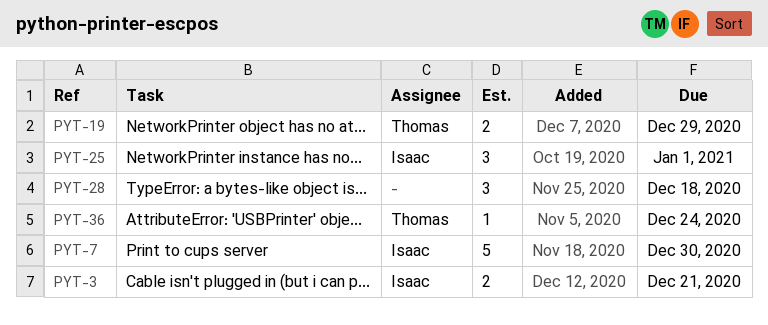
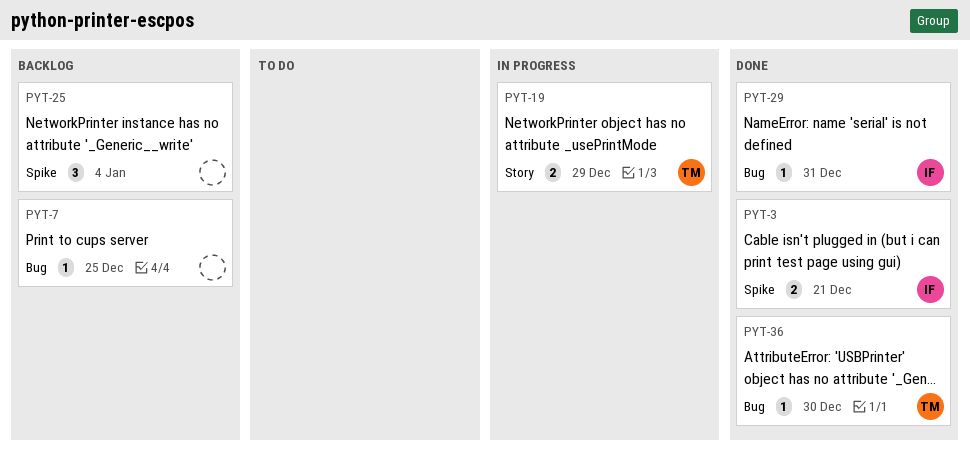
PYT-7, owner: Isaac -> none
PYT-7, estimate: 5 -> 1
PYT-7, due: Dec 30 -> Dec 25
PYT-25, owner: Isaac -> none
PYT-25, due: Jan 1 -> Jan 4
PYT-28: present -> none
PYT-29: none -> present
PYT-36, due: Dec 24 -> Dec 30

